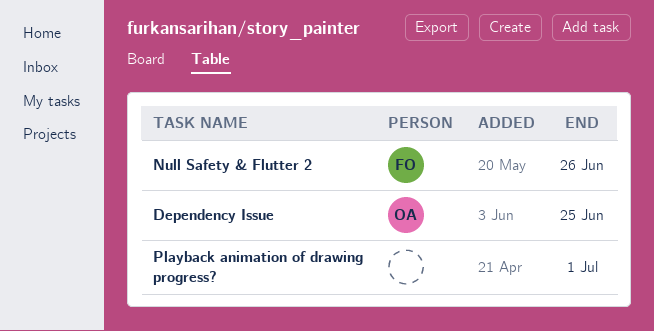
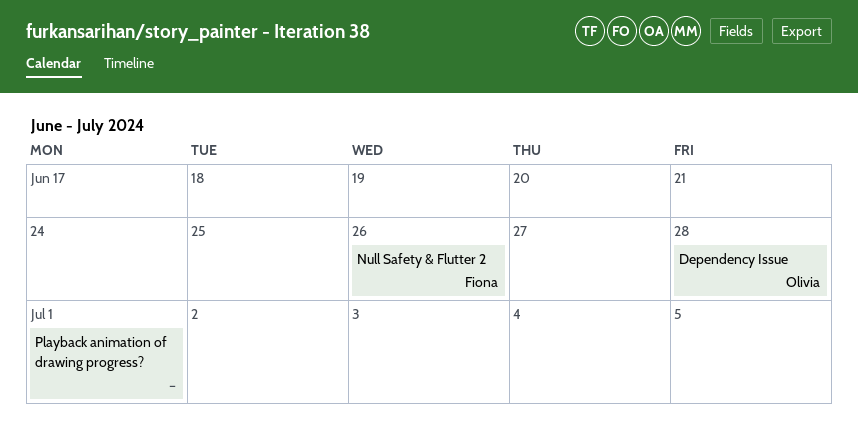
Dependency Issue, due: Jun 25 -> Jun 28

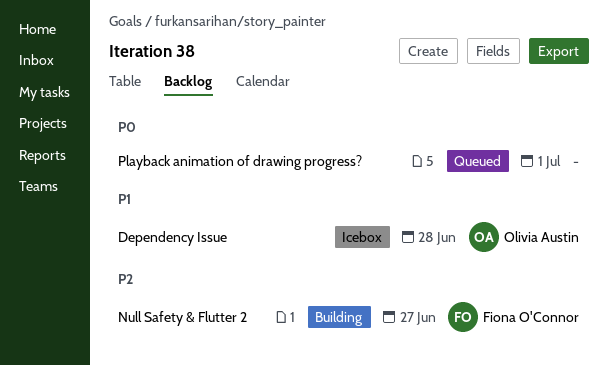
Null Safety & Flutter 2, due: Jun 26 -> Jun 27

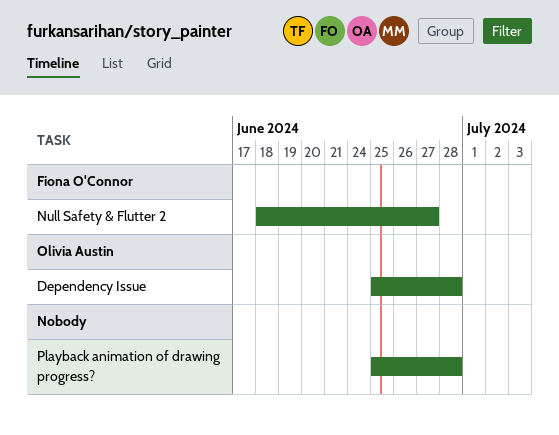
Playback animation of drawing progress?, due: Jul 1 -> Jun 28

